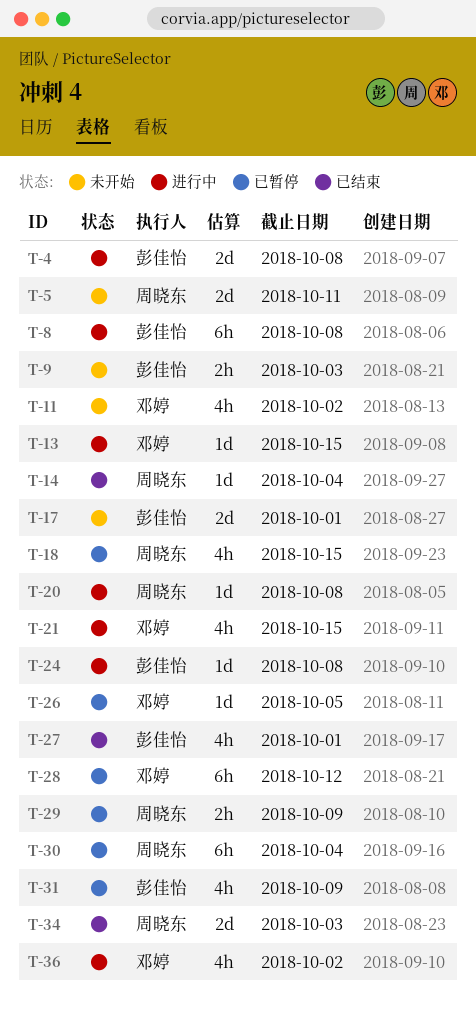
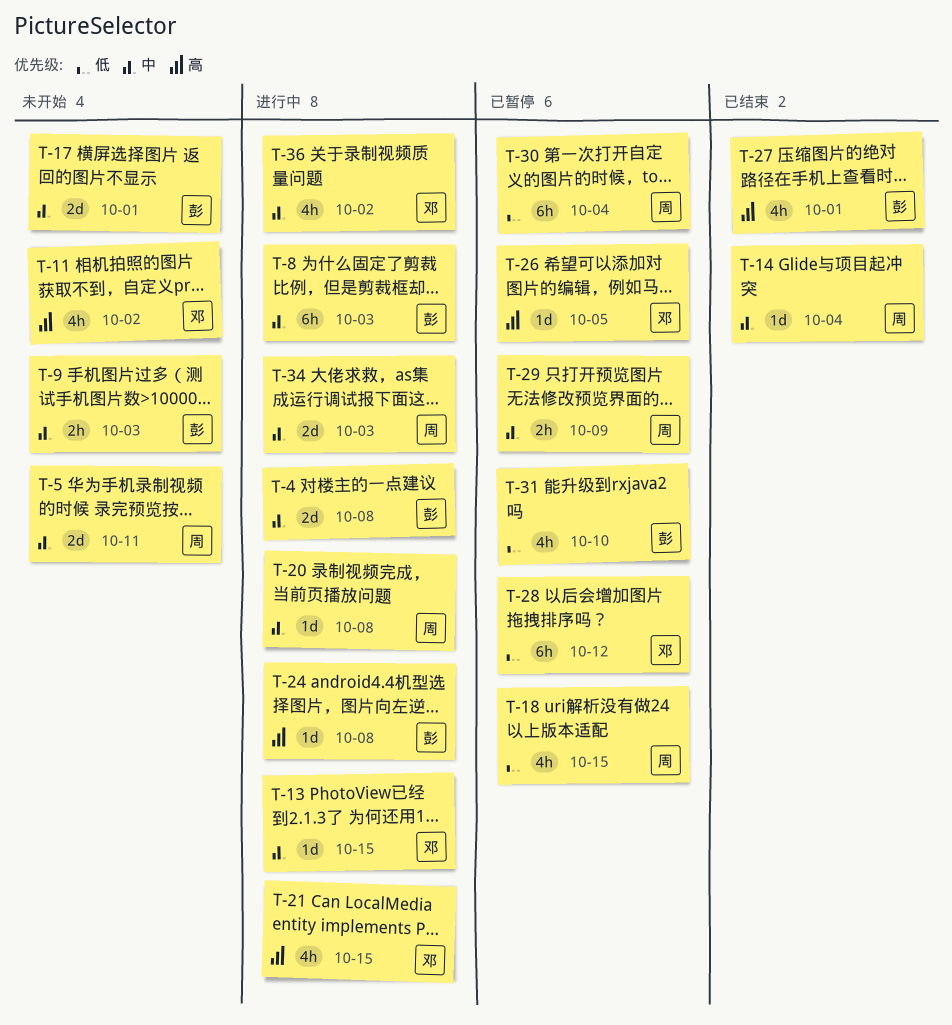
T-8, due: Oct 8 -> Oct 3
T-31, due: Oct 9 -> Oct 10
T-34, status: 已结束 -> 进行中

